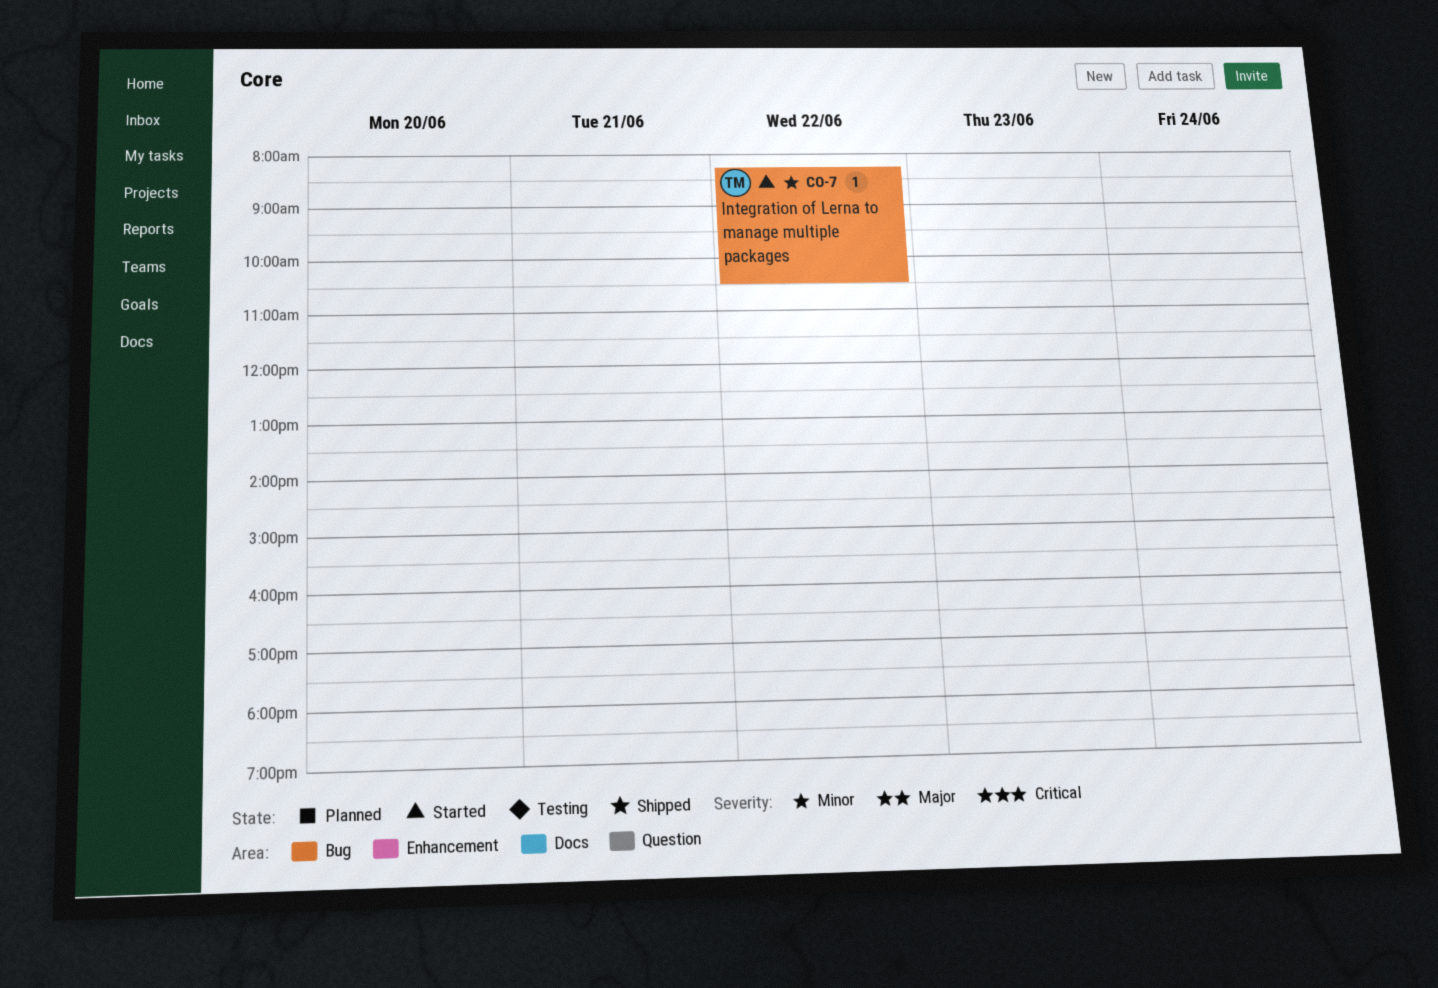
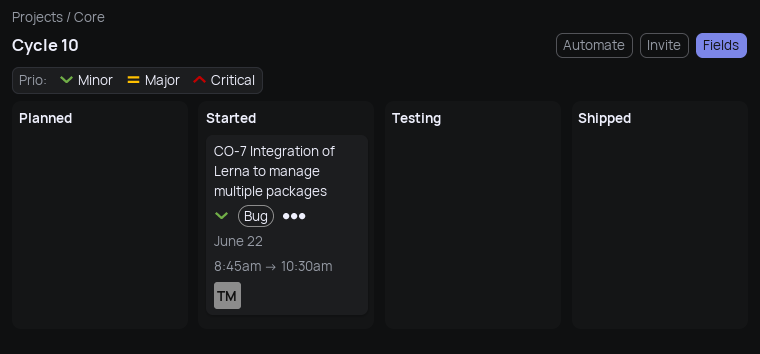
CO-7, estimate: 1 -> 3
CO-7, begins: 08:15 -> 08:45

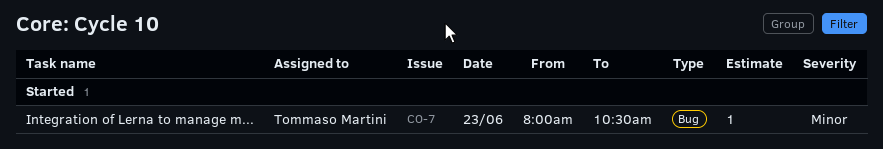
CO-7, estimate: 3 -> 1
CO-7, day: Jun 22 -> Jun 23
CO-7, begins: 08:45 -> 08:00

